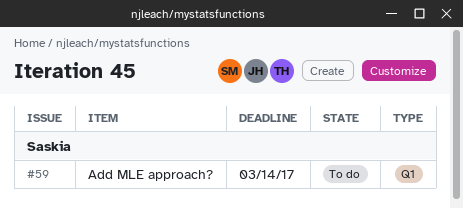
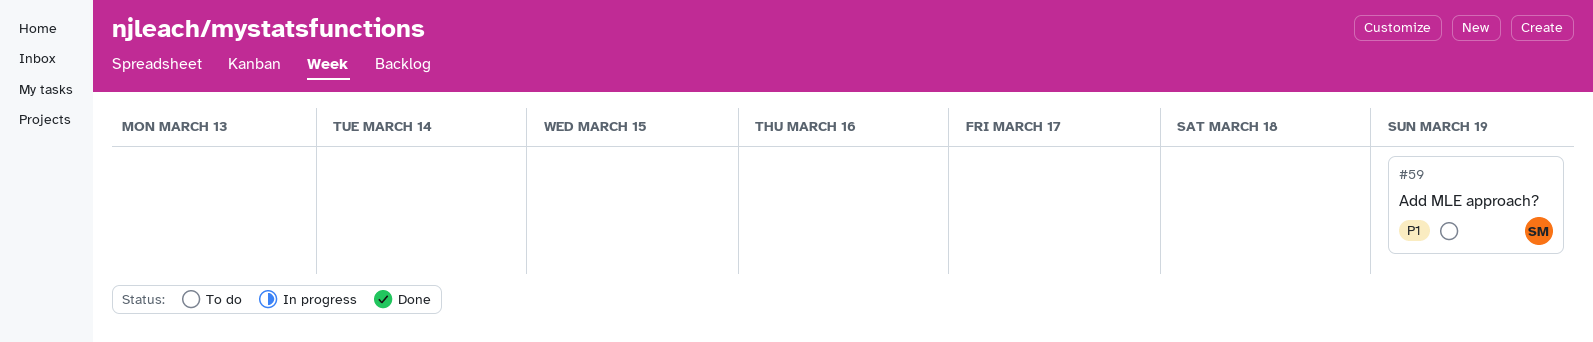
#59, due: Mar 14 -> Mar 19

